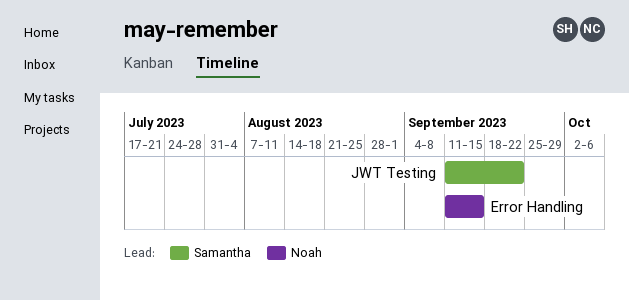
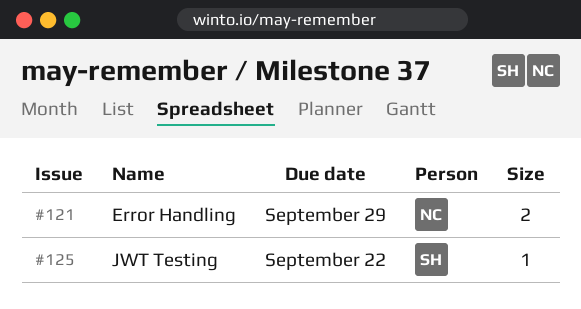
Error Handling, due: Sep 15 -> Sep 29

